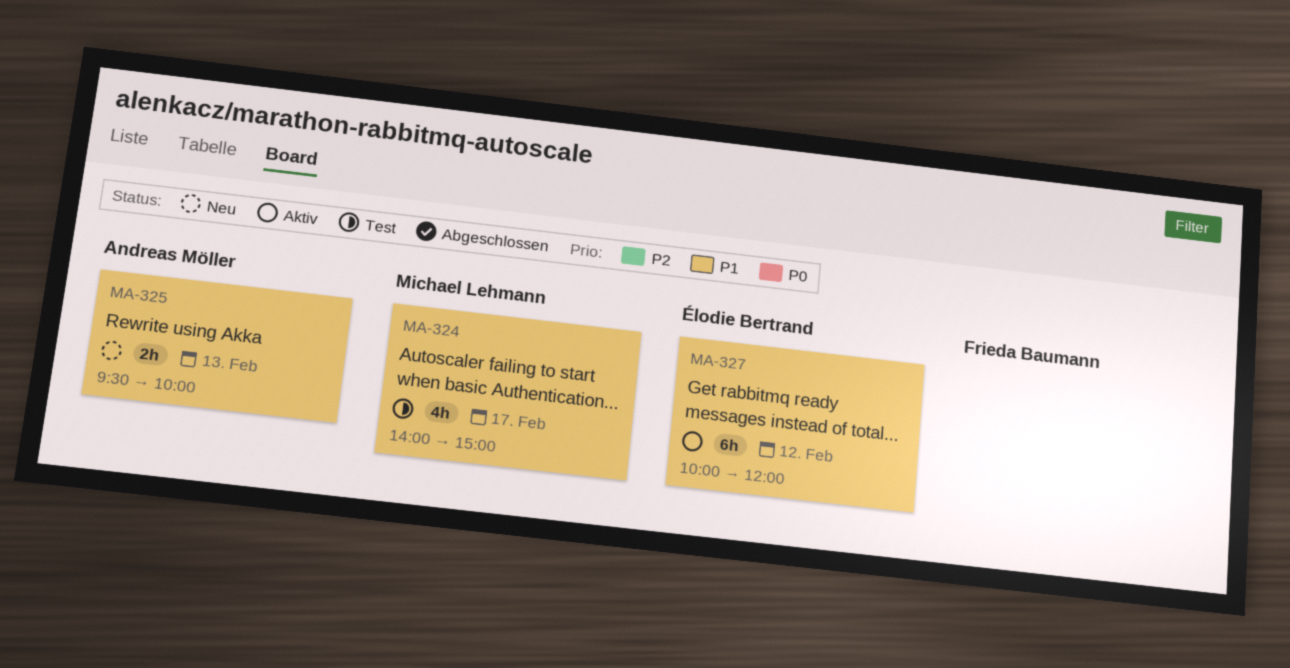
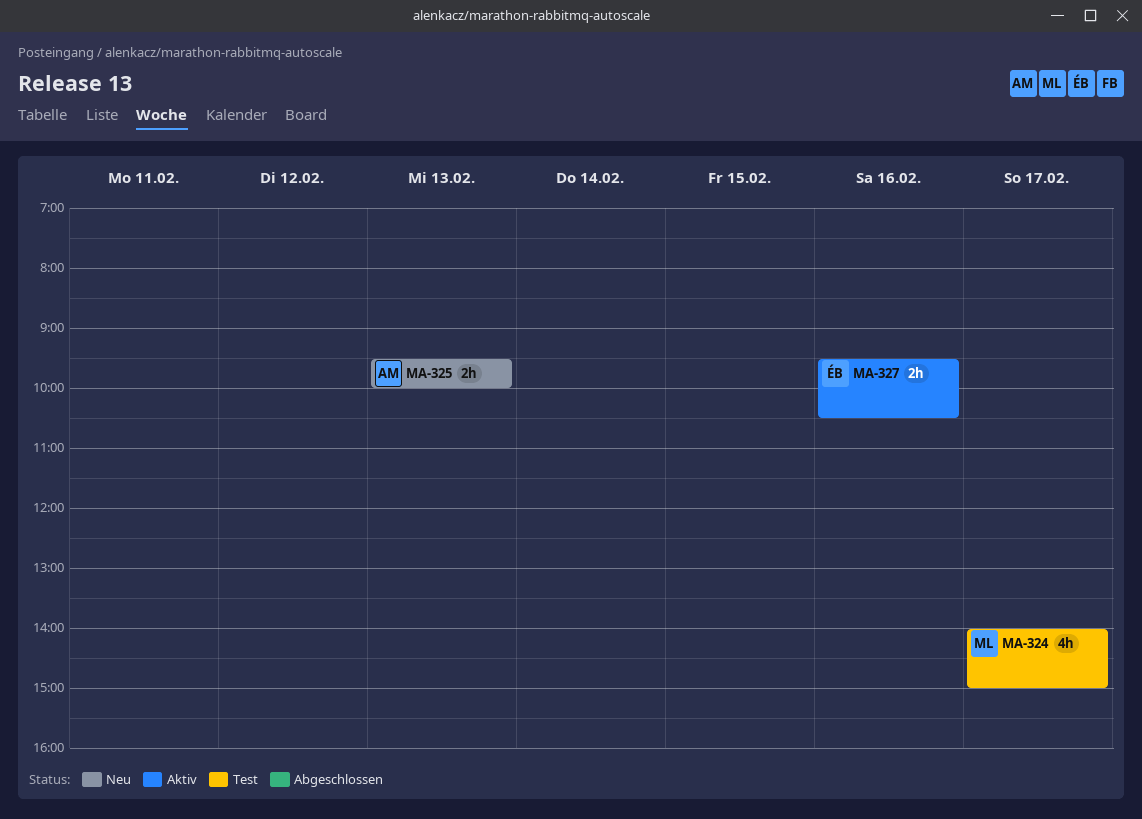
MA-327, estimate: 6h -> 2h
MA-327, day: Feb 12 -> Feb 16
MA-327, begins: 10:00 -> 09:30
MA-327, ends: 12:00 -> 10:30

